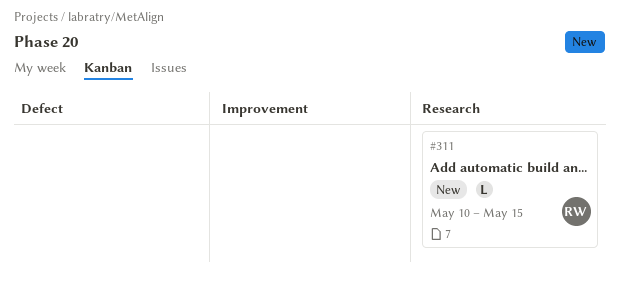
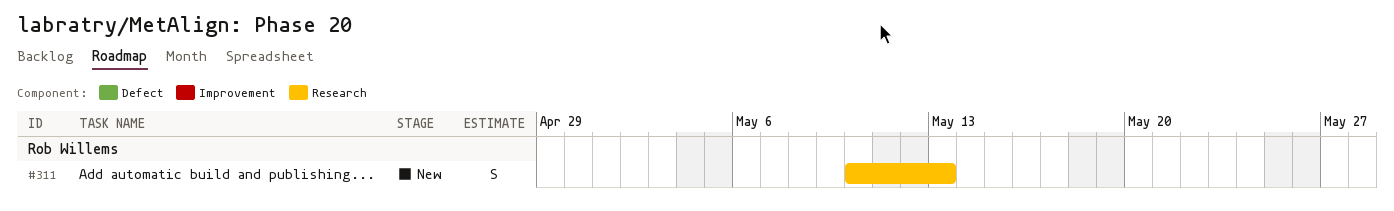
#311, estimate: L -> S
#311, due: May 15 -> May 13

